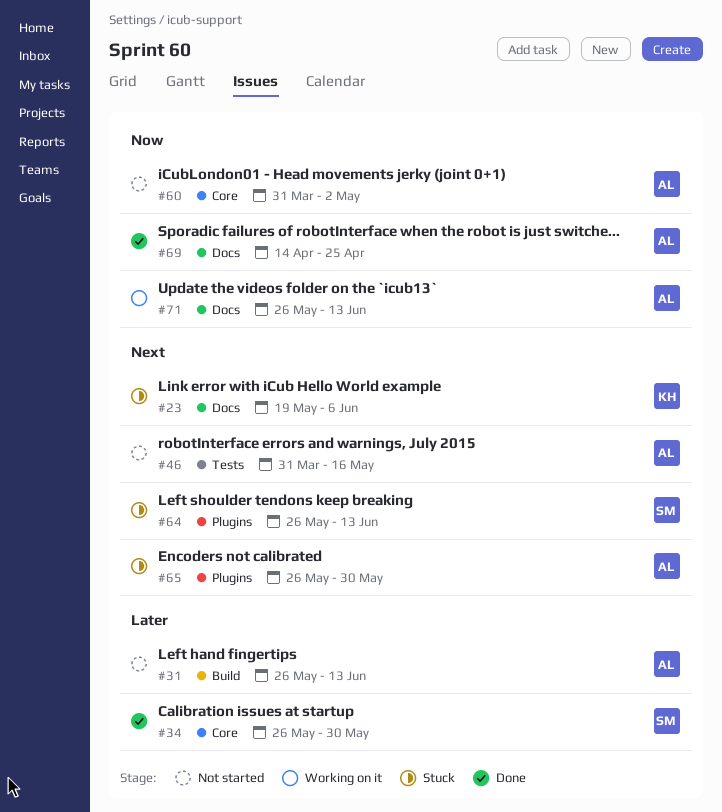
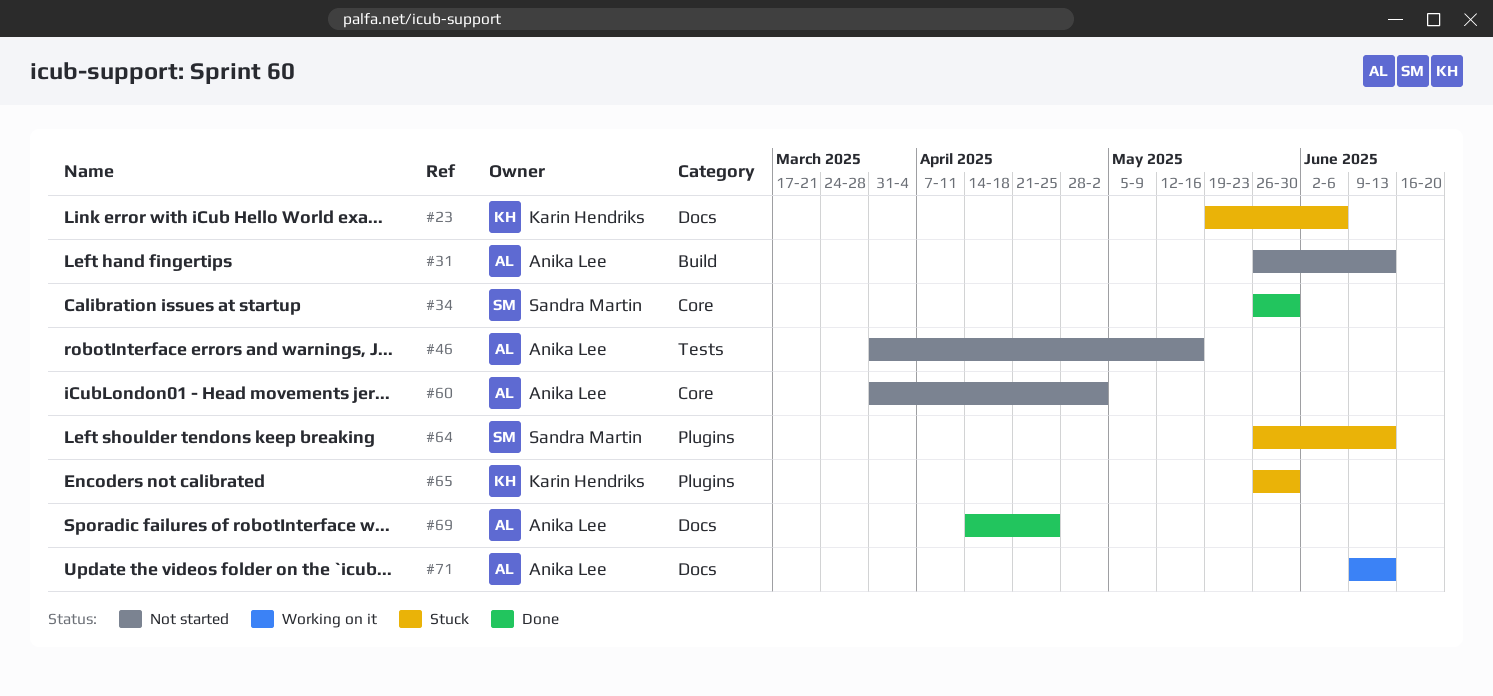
#65, owner: Anika Lee -> Karin Hendriks
#71, start: May 26 -> Jun 9

